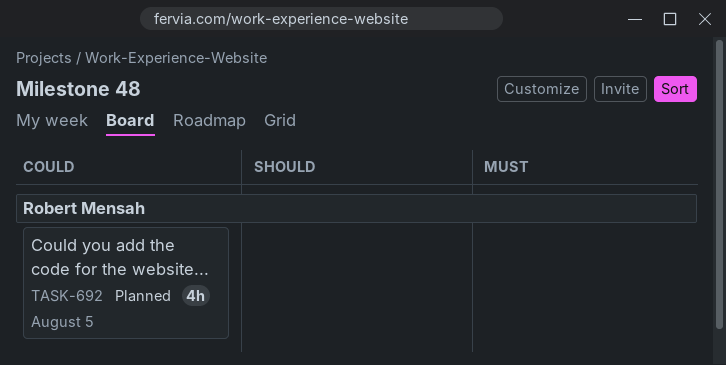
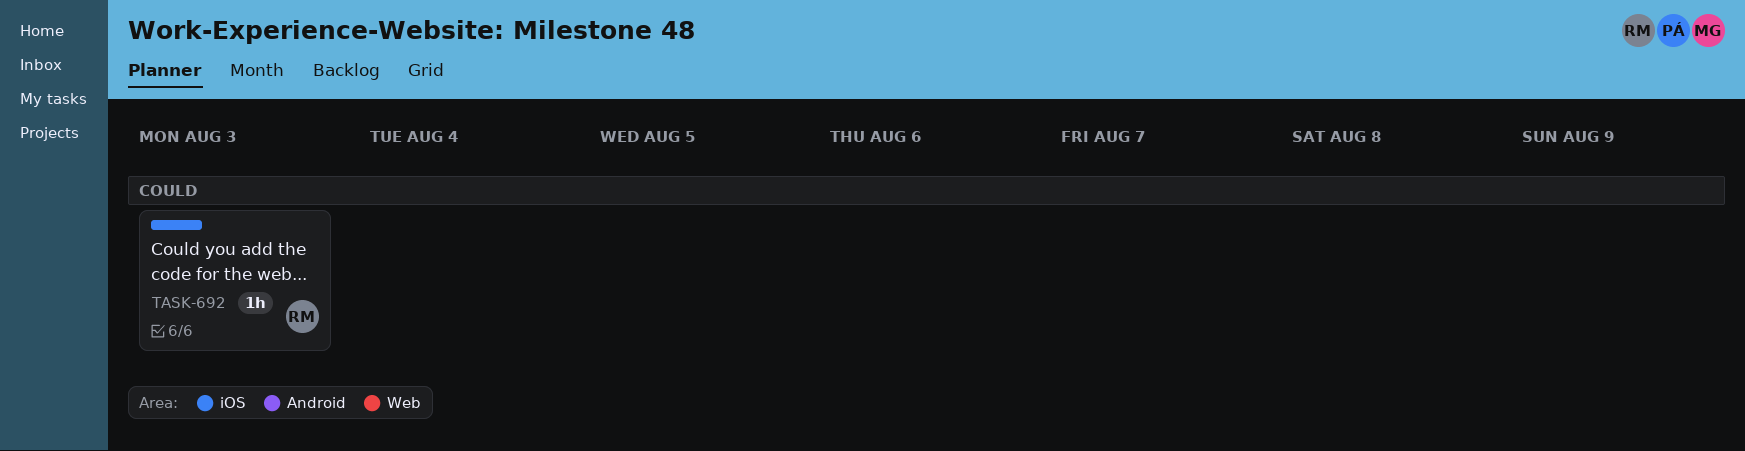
TASK-692, estimate: 4h -> 1h
TASK-692, due: Aug 5 -> Aug 3

